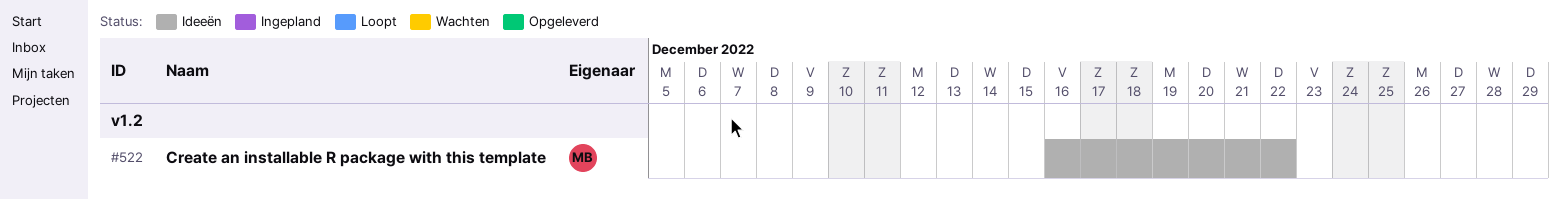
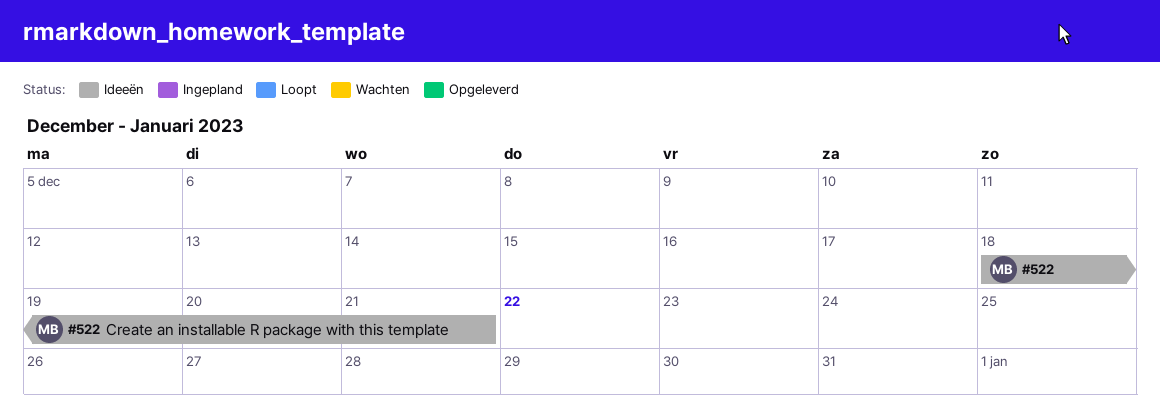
#522, start: Dec 16 -> Dec 18
#522, due: Dec 22 -> Dec 21

